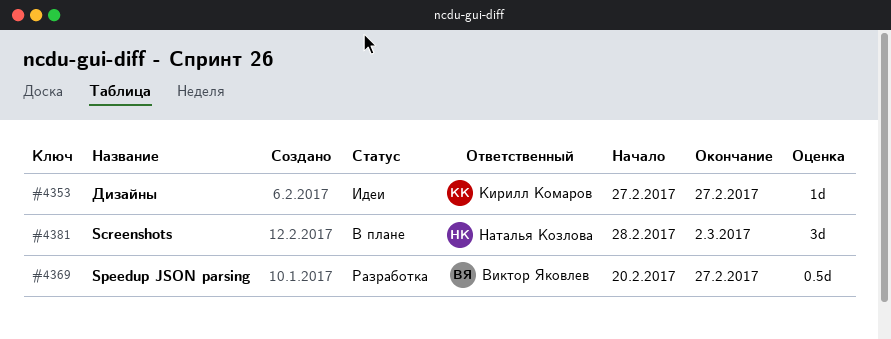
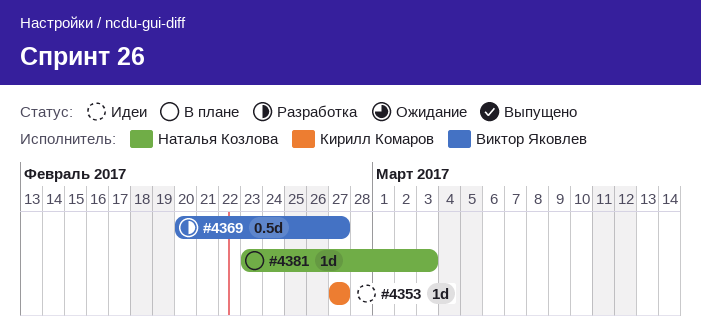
#4381, estimate: 3d -> 1d
#4381, start: Feb 28 -> Feb 23
#4381, due: Mar 2 -> Mar 3

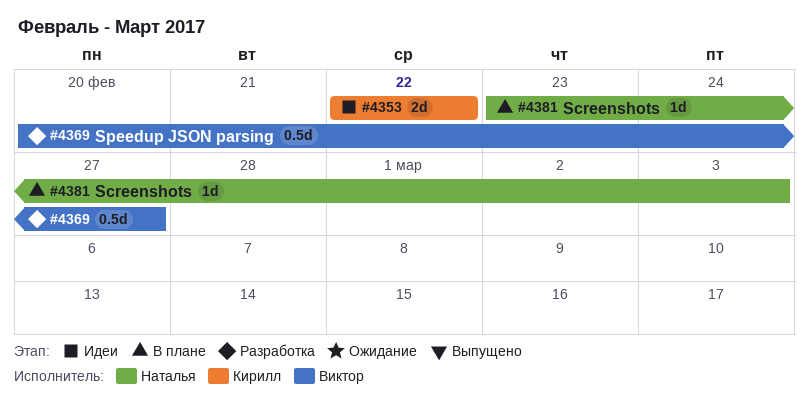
#4353, estimate: 1d -> 2d
#4353, start: Feb 27 -> Feb 22
#4353, due: Feb 27 -> Feb 22

